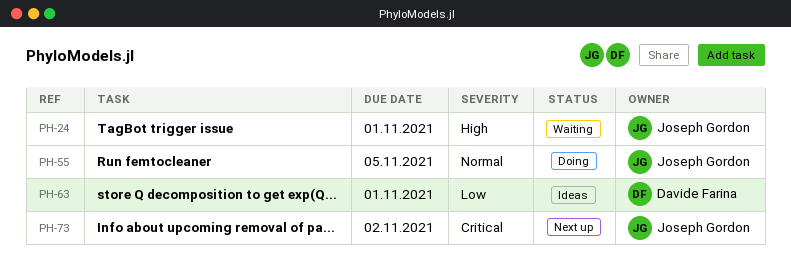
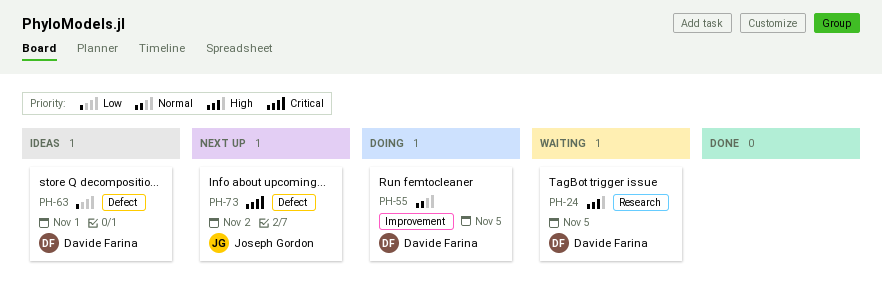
PH-24, owner: Joseph Gordon -> Davide Farina
PH-24, due: Nov 1 -> Nov 5
PH-55, owner: Joseph Gordon -> Davide Farina

